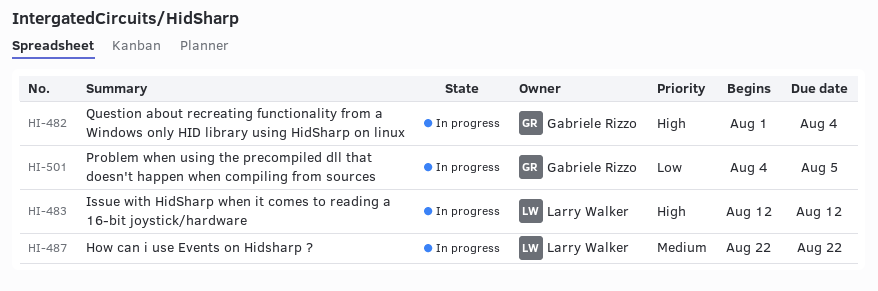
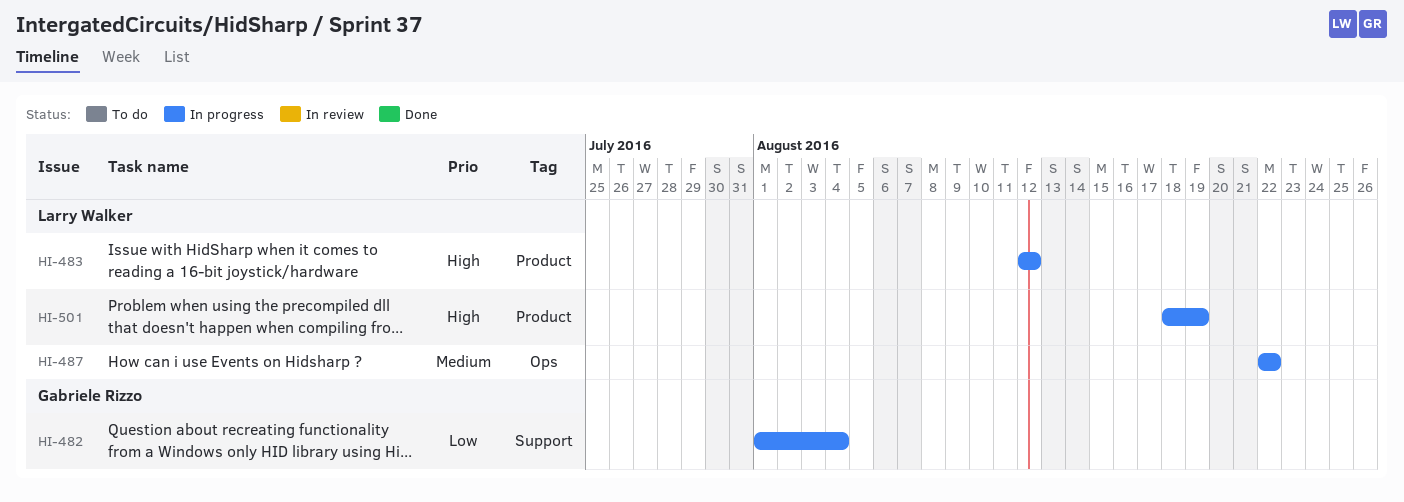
HI-482, priority: High -> Low
HI-501, owner: Gabriele Rizzo -> Larry Walker
HI-501, priority: Low -> High
HI-501, start: Aug 4 -> Aug 18
HI-501, due: Aug 5 -> Aug 19

